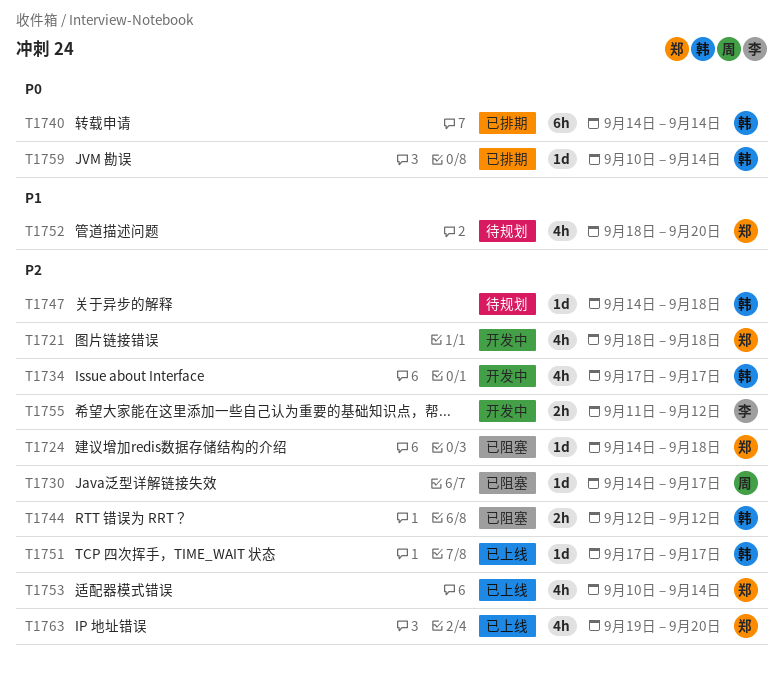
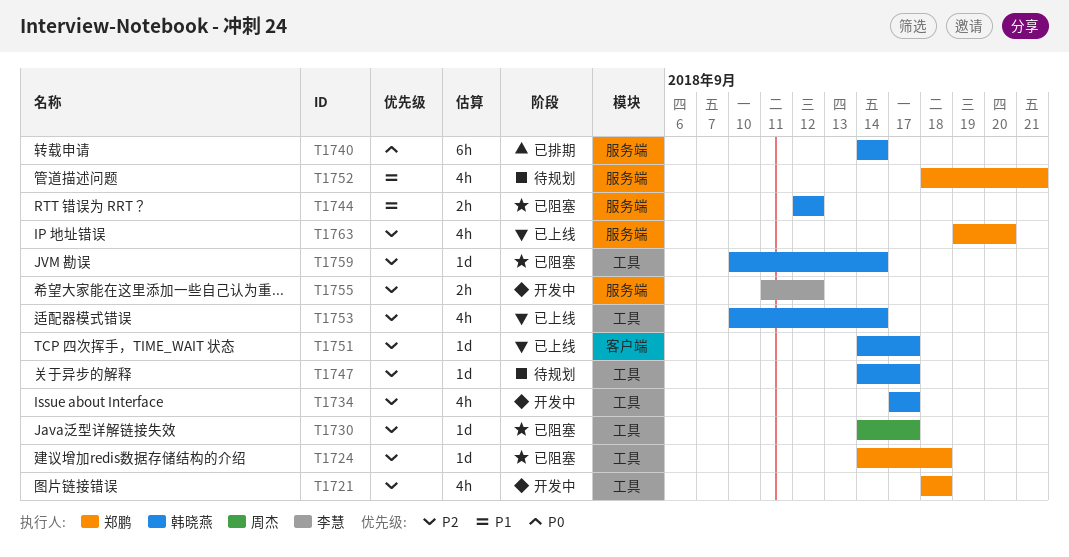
T1744, priority: P2 -> P1
T1747, due: Sep 18 -> Sep 17
T1751, start: Sep 17 -> Sep 14
T1752, due: Sep 20 -> Sep 21
T1753, owner: 郑鹏 -> 韩晓燕
T1759, status: 已排期 -> 已阻塞
T1759, priority: P0 -> P2

